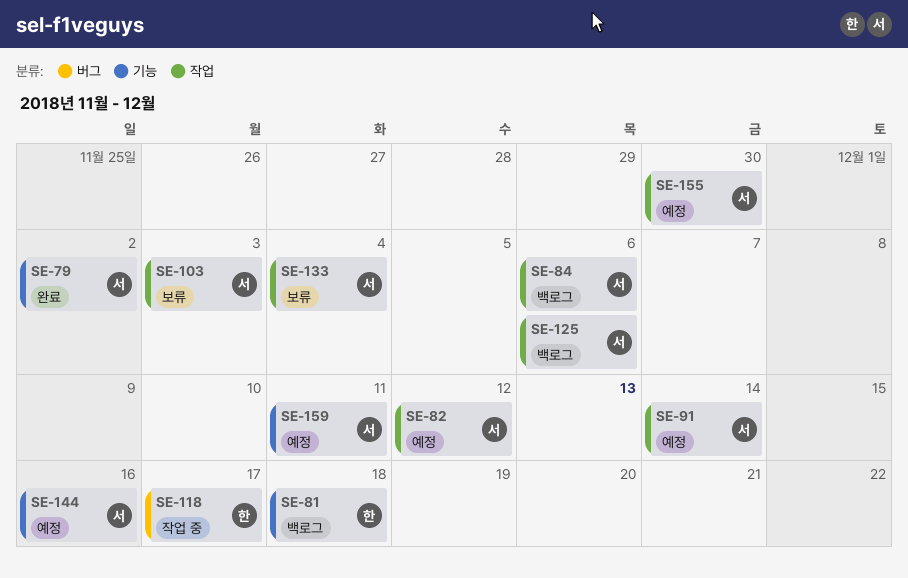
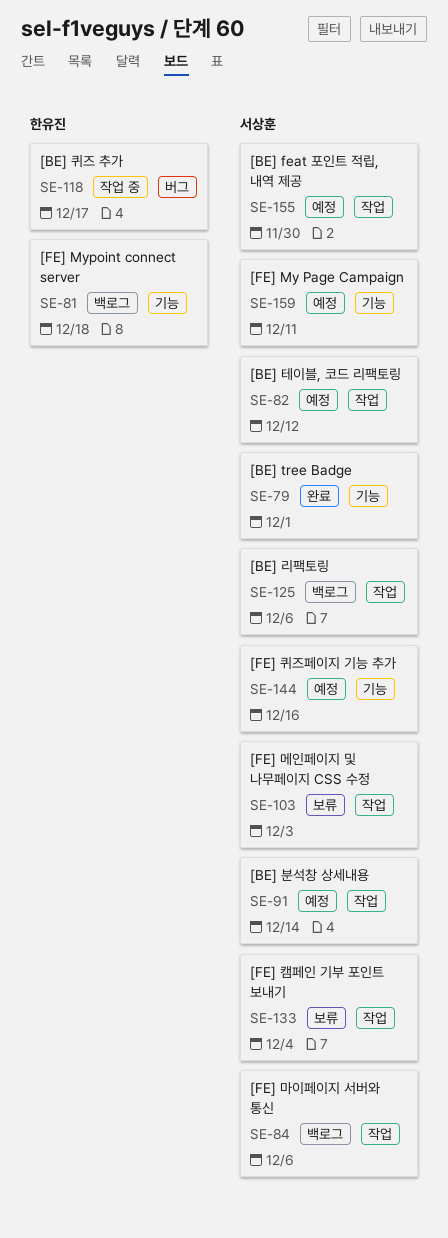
SE-79, due: Dec 2 -> Dec 1

